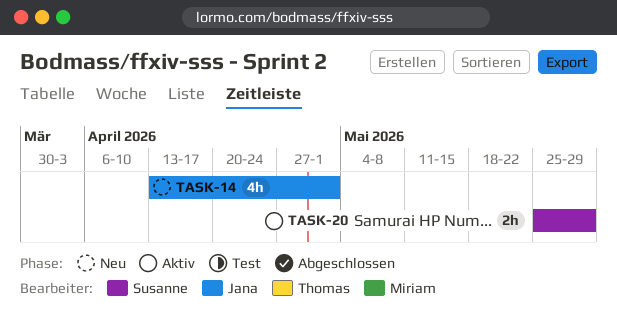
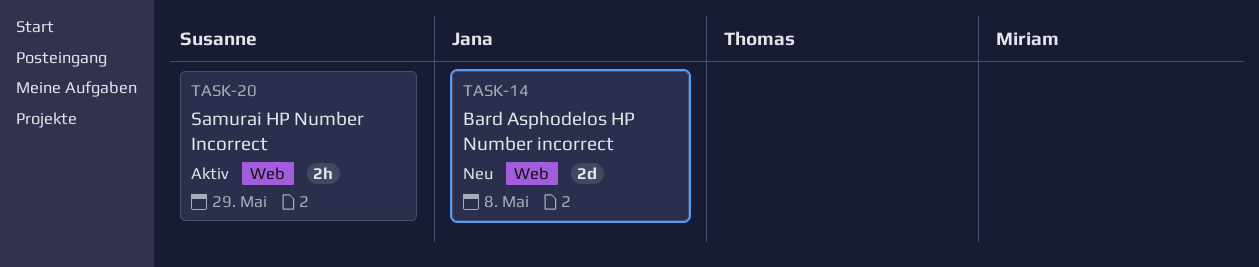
TASK-14, estimate: 4h -> 2d
TASK-14, due: May 1 -> May 8

